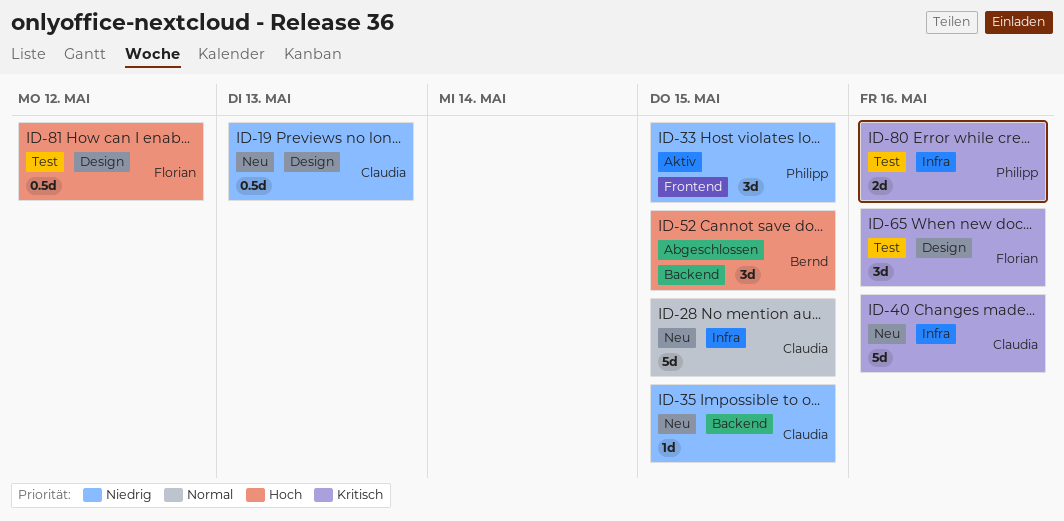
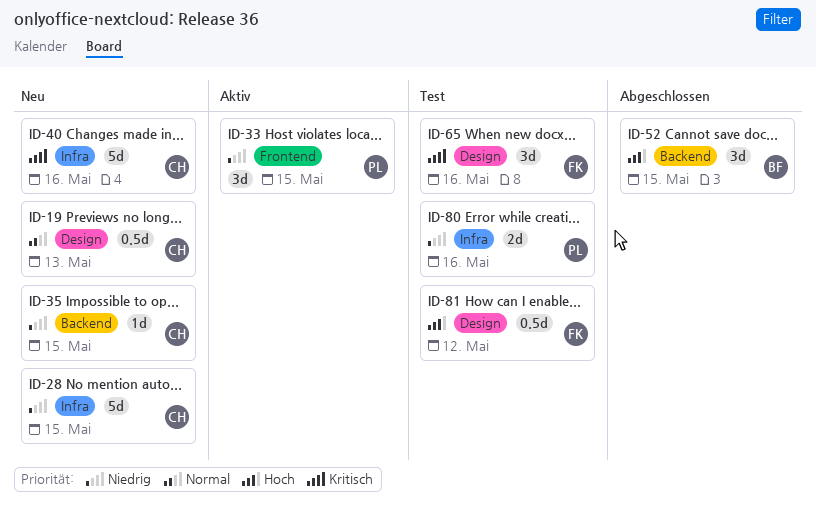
ID-19, priority: Niedrig -> Normal
ID-28, priority: Normal -> Niedrig
ID-80, priority: Kritisch -> Niedrig

